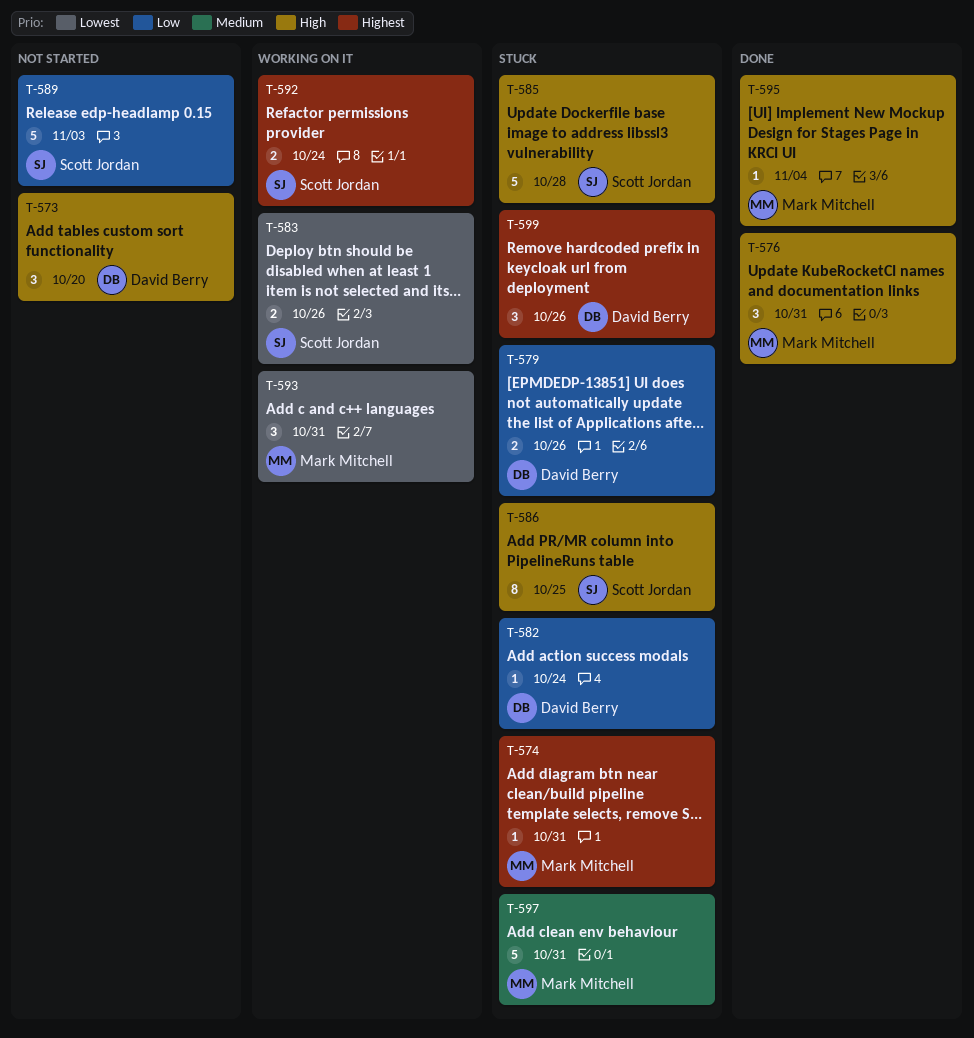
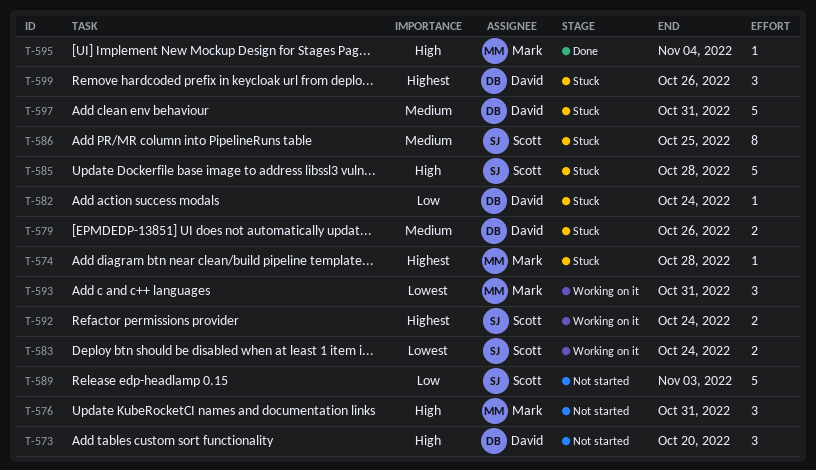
T-574, due: Oct 31 -> Oct 28
T-576, status: Done -> Not started
T-579, priority: Low -> Medium
T-583, due: Oct 26 -> Oct 24
T-586, priority: High -> Medium
T-597, owner: Mark Mitchell -> David Berry

